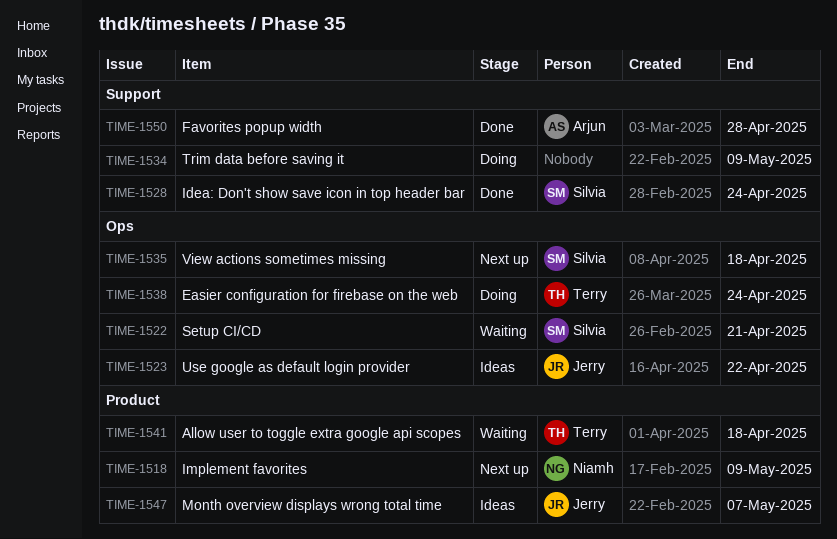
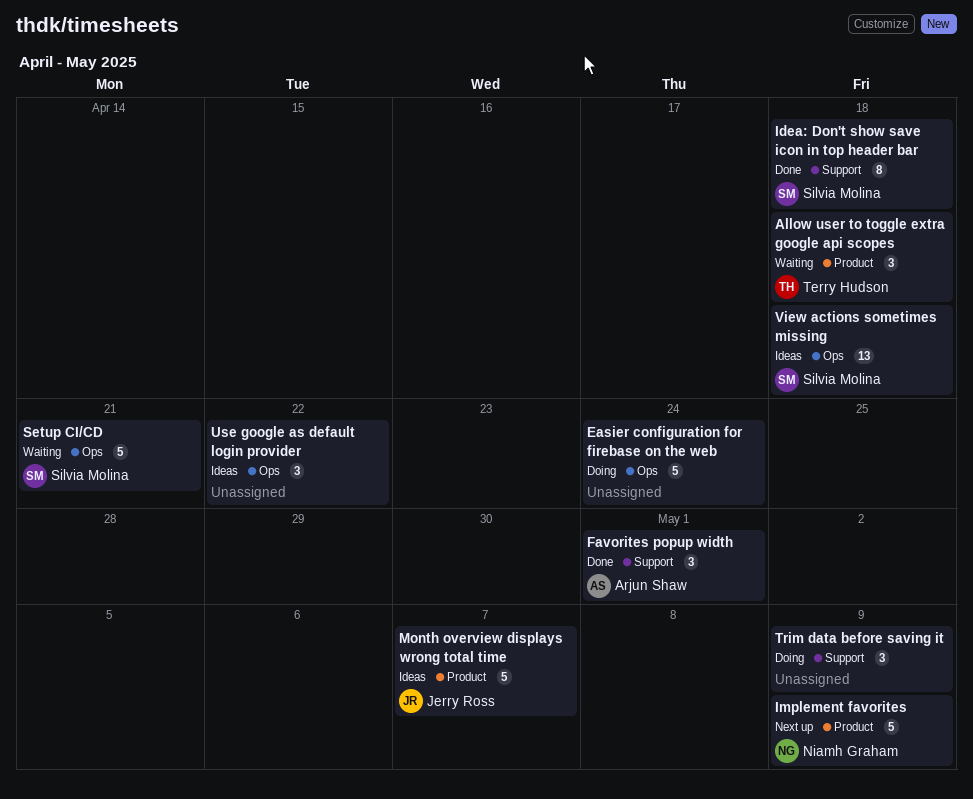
Easier configuration for firebase on the web, owner: Terry Hudson -> none
Favorites popup width, due: Apr 28 -> May 1
Idea: Don't show save icon in top header bar, due: Apr 24 -> Apr 18
Use google as default login provider, owner: Jerry Ross -> none
View actions sometimes missing, status: Next up -> Ideas

